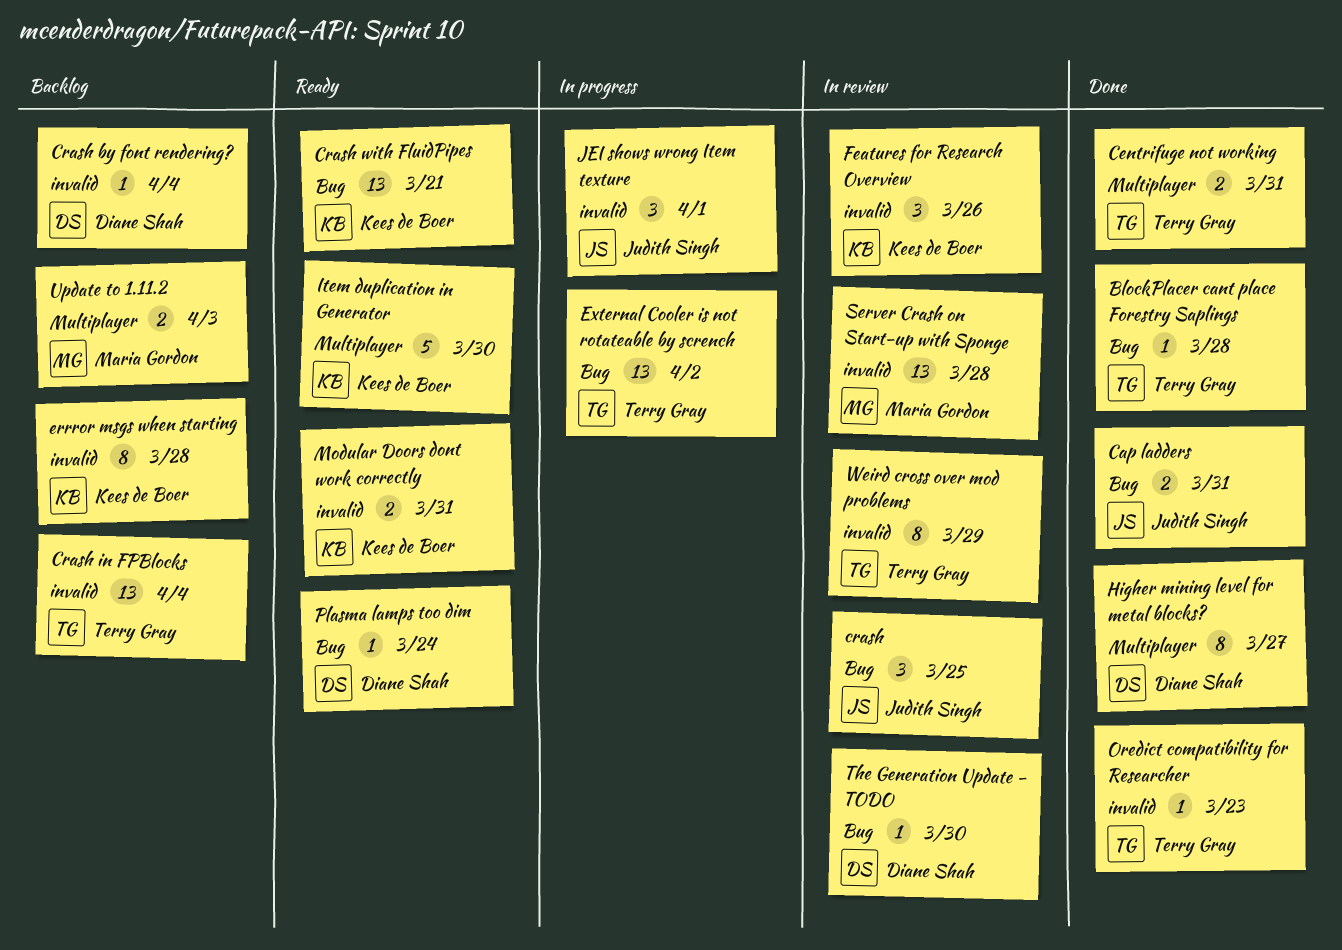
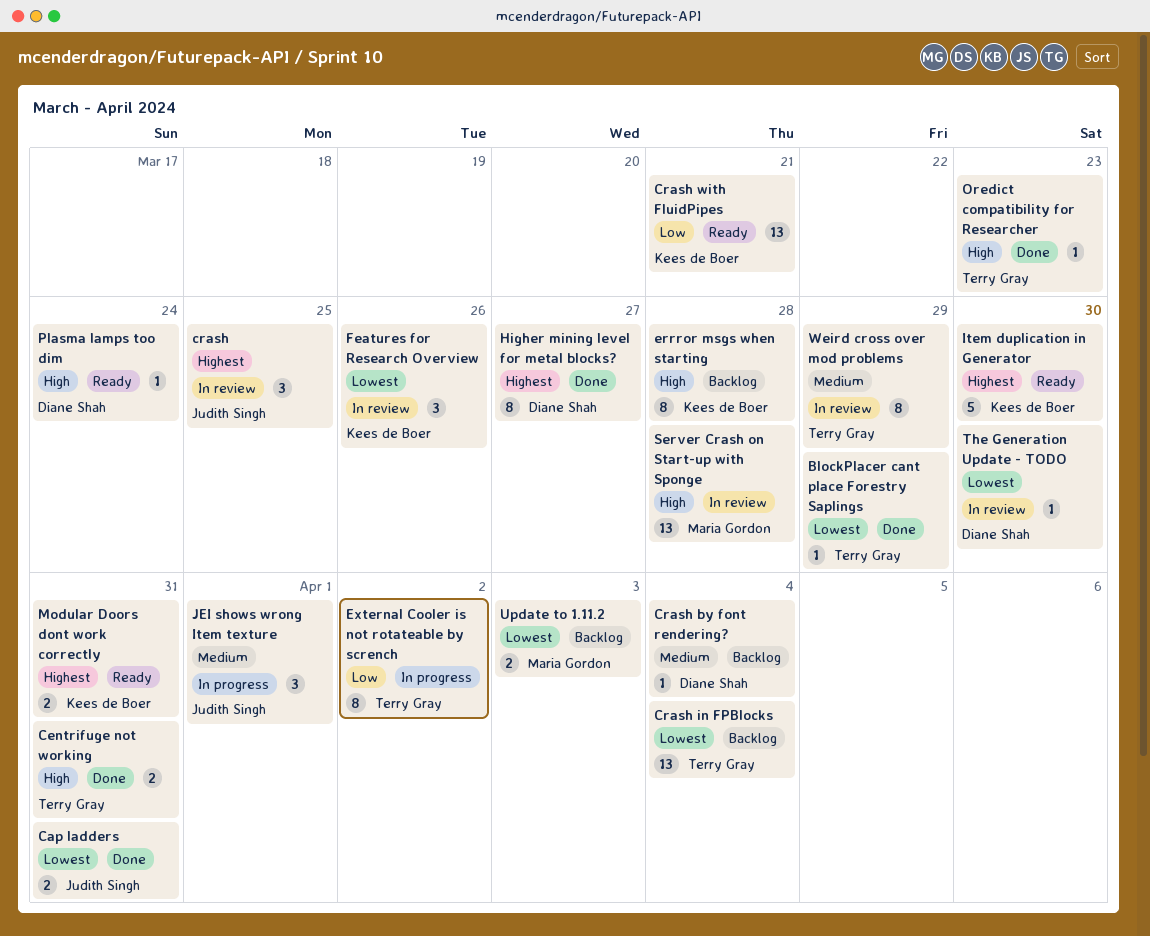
BlockPlacer cant place Forestry Saplings, due: Mar 28 -> Mar 29
External Cooler is not rotateable by scrench, estimate: 13 -> 8

